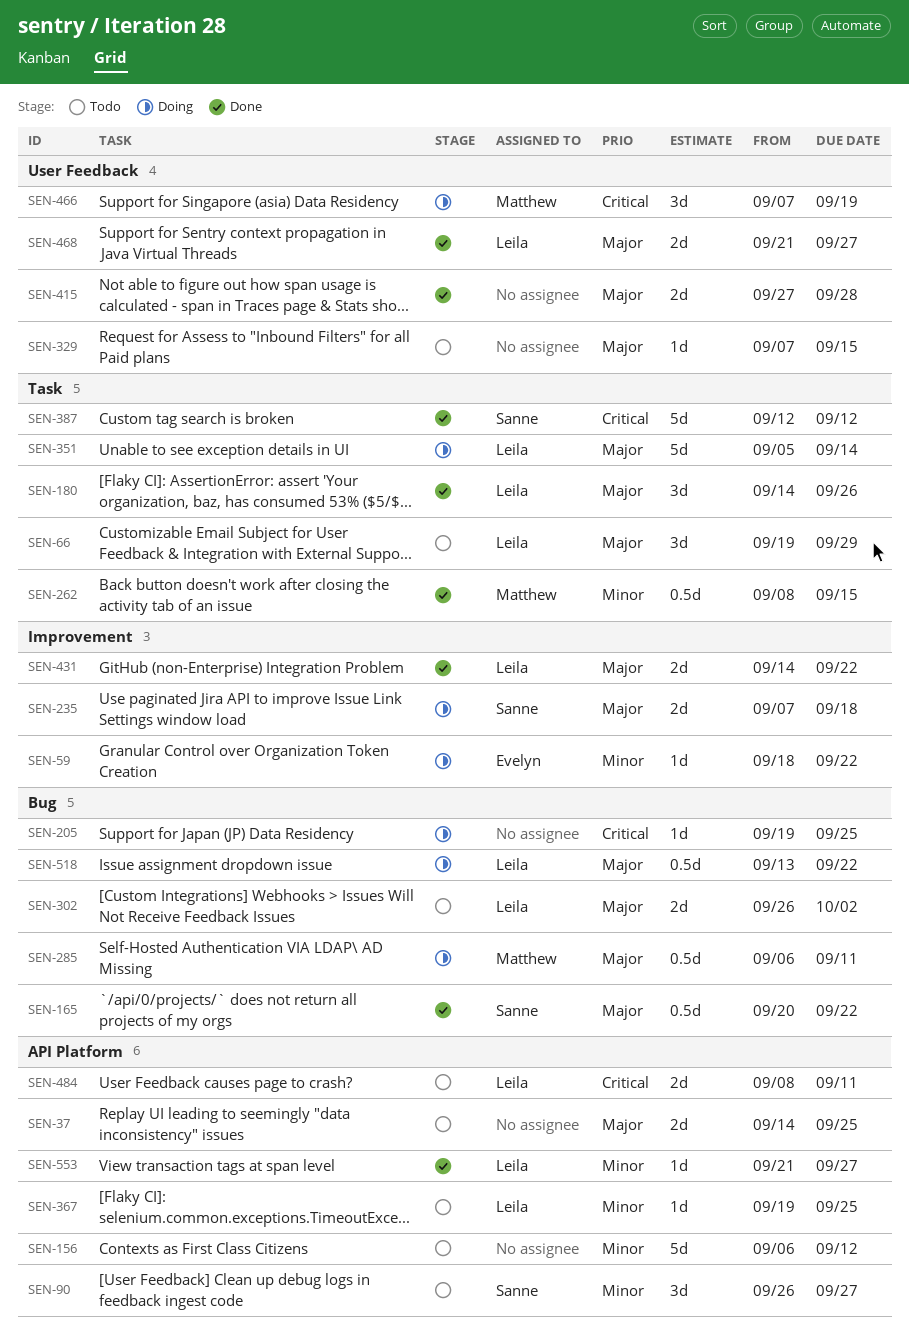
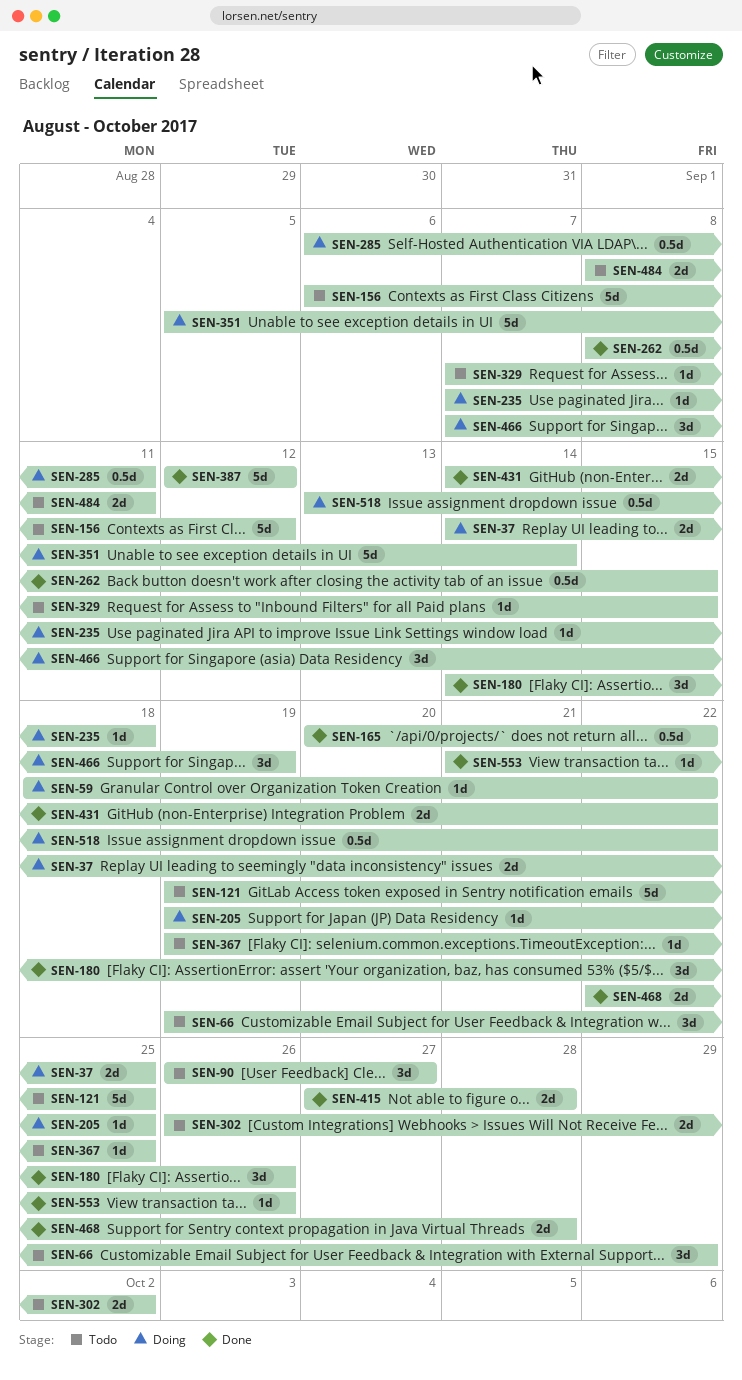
SEN-37, status: Todo -> Doing
SEN-121: none -> present
SEN-235, estimate: 2d -> 1d
SEN-468, start: Sep 21 -> Sep 22
SEN-468, due: Sep 27 -> Sep 28
SEN-553, due: Sep 27 -> Sep 26

